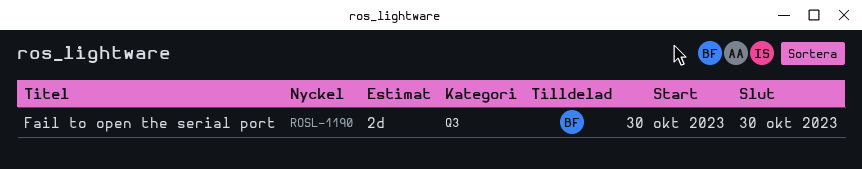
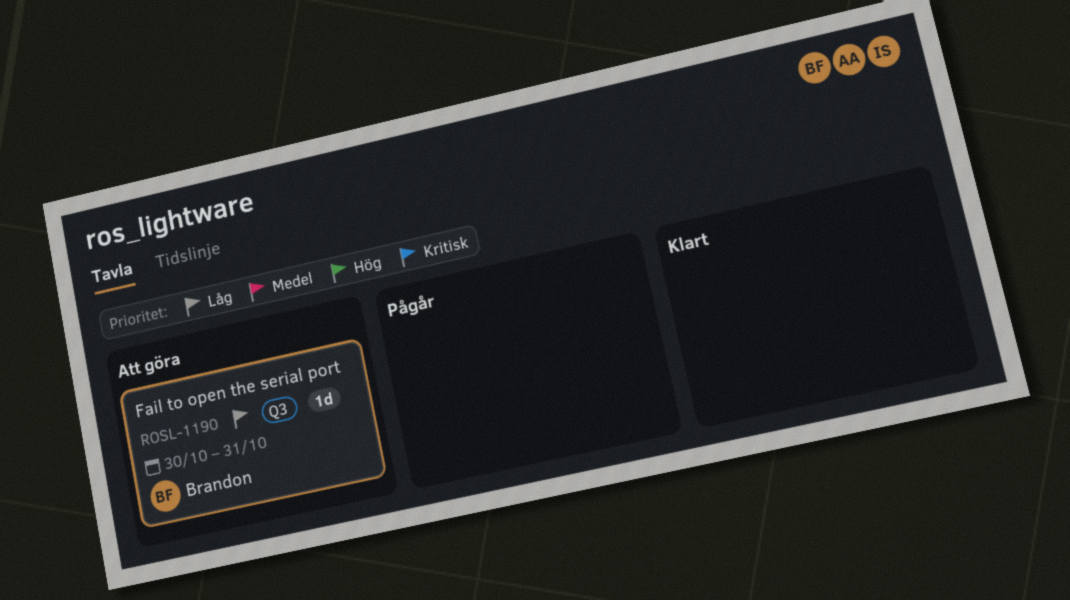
ROSL-1190, estimate: 2d -> 1d
ROSL-1190, due: Oct 30 -> Oct 31

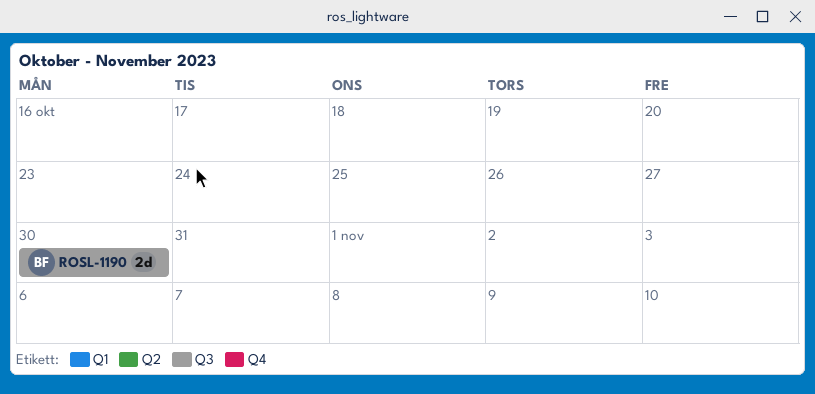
ROSL-1190, estimate: 1d -> 2d
ROSL-1190, due: Oct 31 -> Oct 30

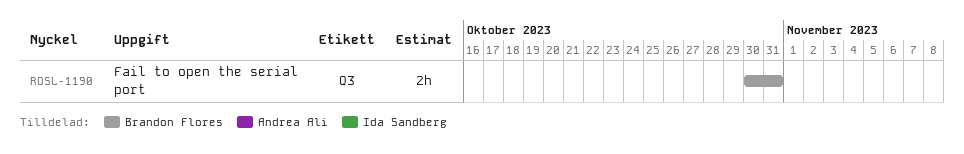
ROSL-1190, estimate: 2d -> 2h
ROSL-1190, due: Oct 30 -> Oct 31

